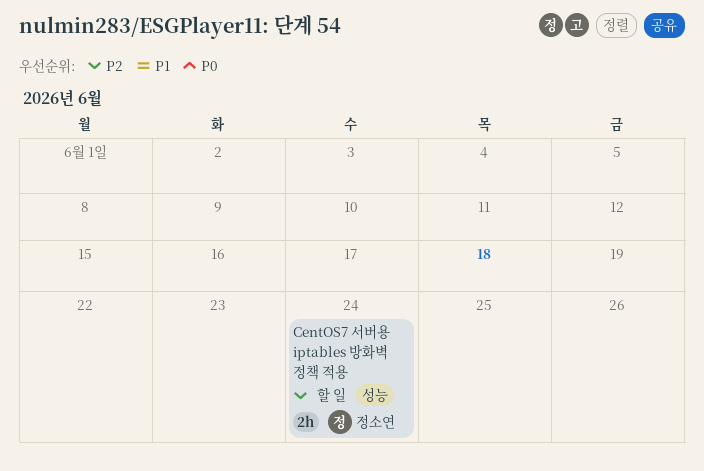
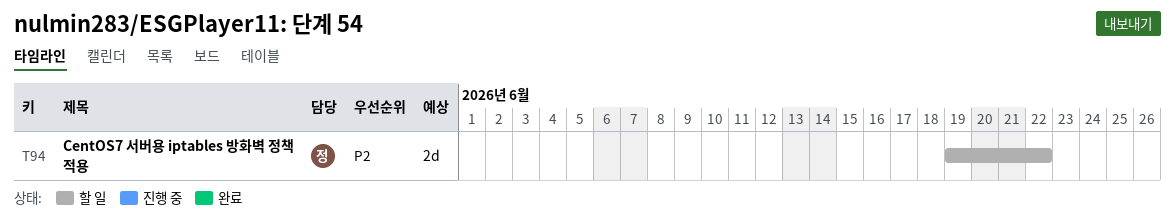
CentOS7 서버용 iptables 방화벽 정책 적용, estimate: 2h -> 2d
CentOS7 서버용 iptables 방화벽 정책 적용, due: Jun 24 -> Jun 22

